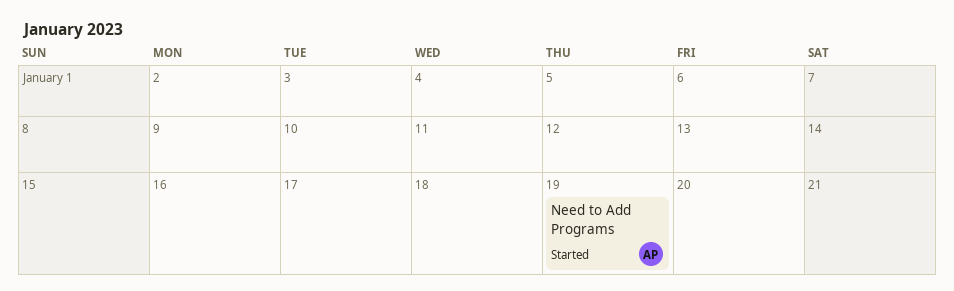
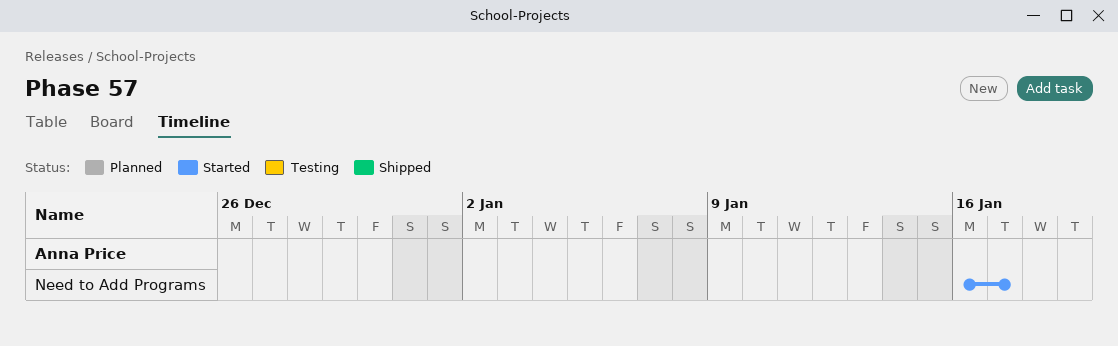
Need to Add Programs, due: Jan 19 -> Jan 17

